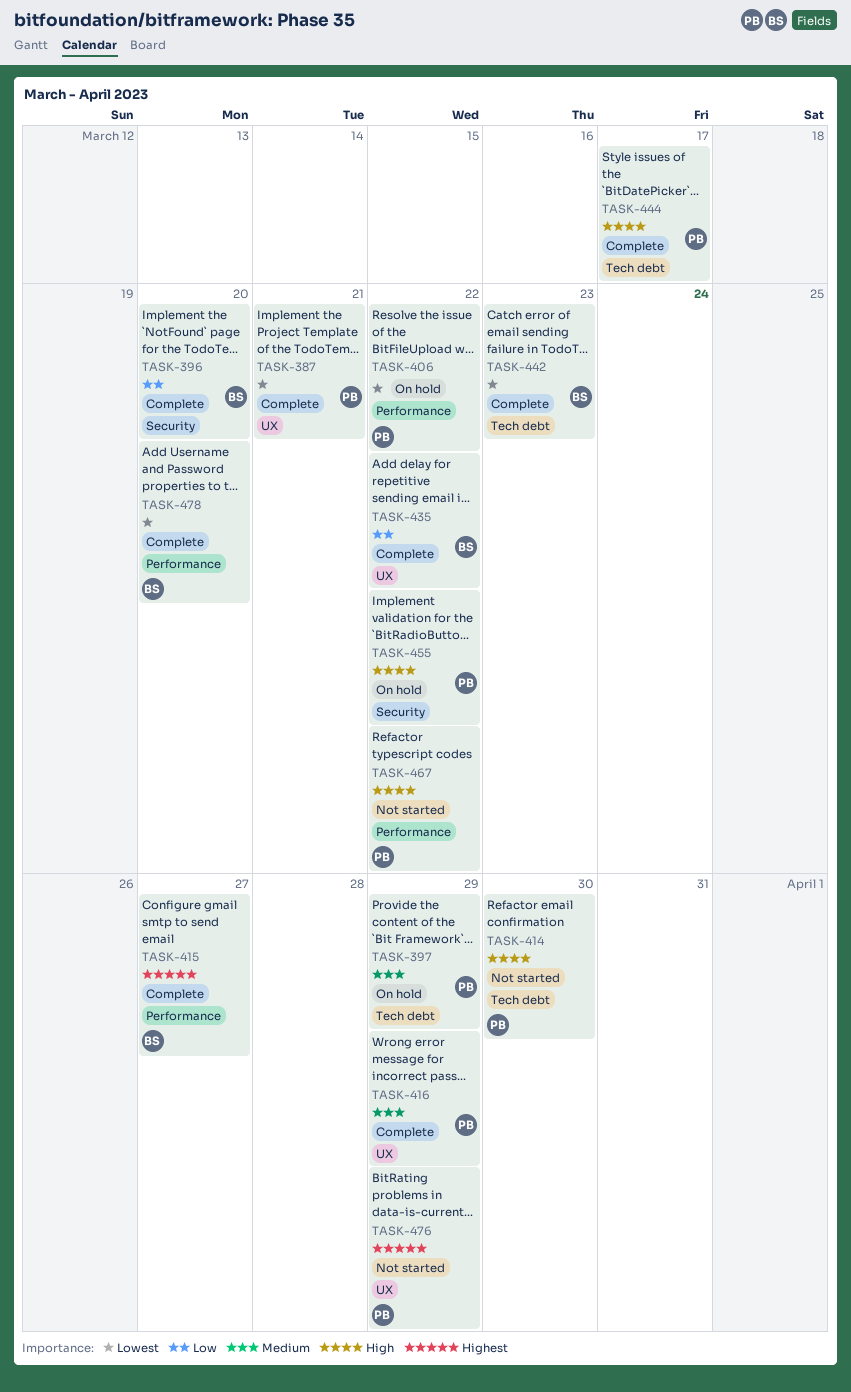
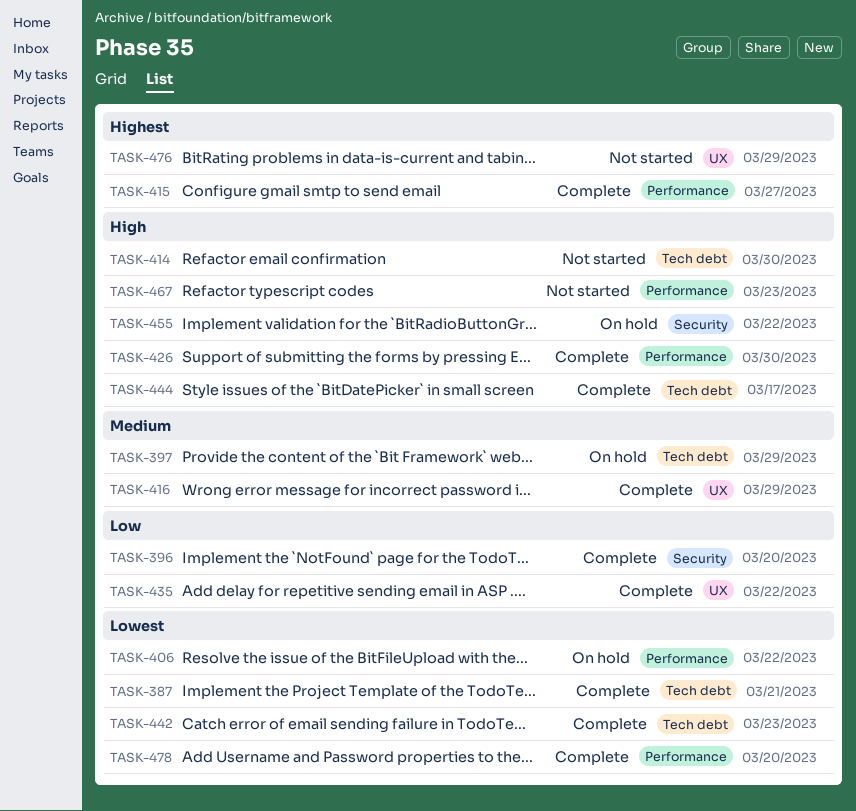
TASK-387, label: UX -> Tech debt
TASK-426: none -> present
TASK-467, due: Mar 22 -> Mar 23

